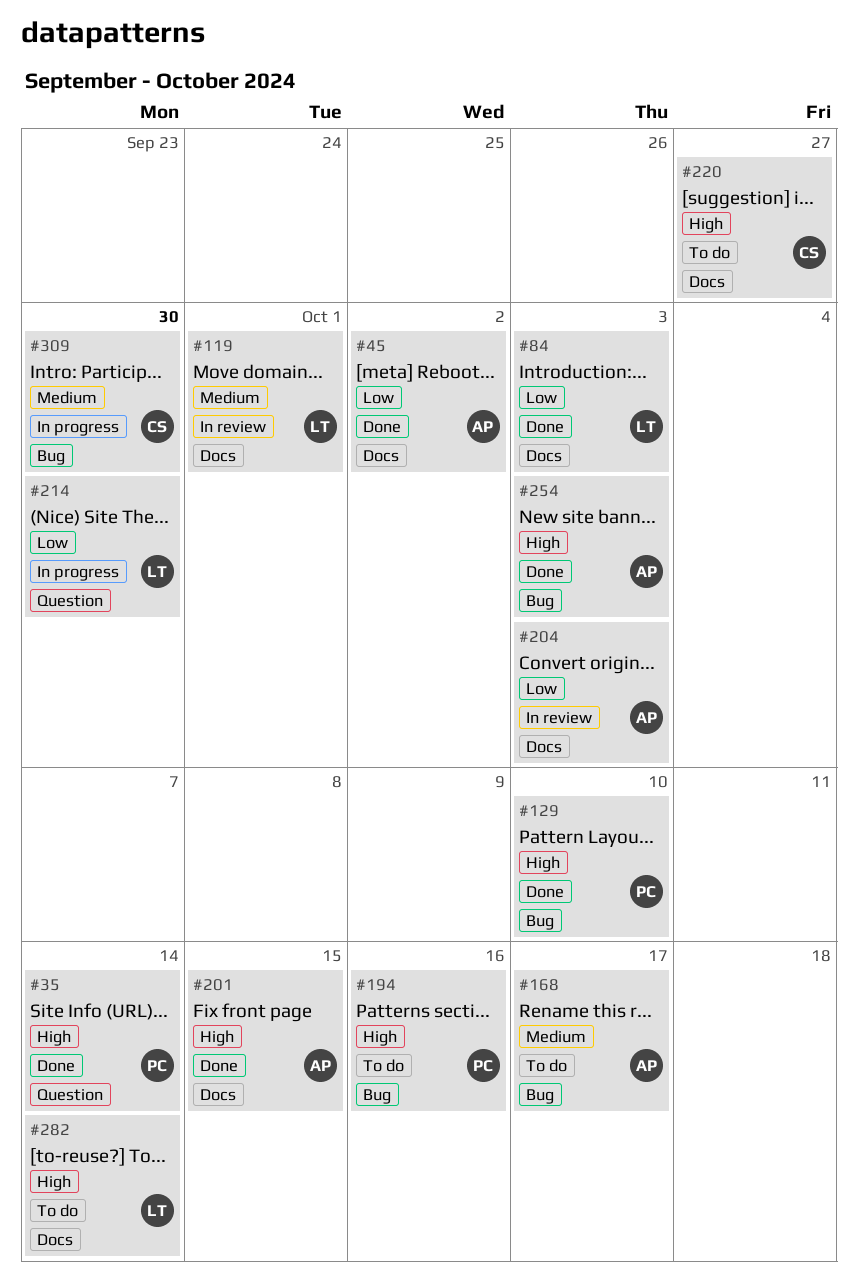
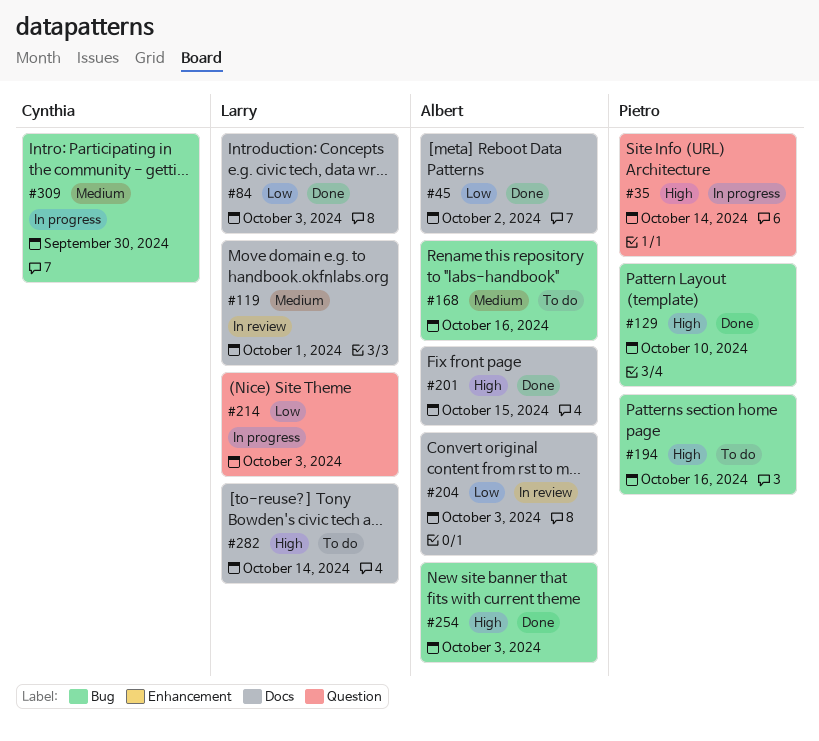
#35, status: Done -> In progress
#168, due: Oct 17 -> Oct 16
#214, due: Sep 30 -> Oct 3
#220: present -> none

